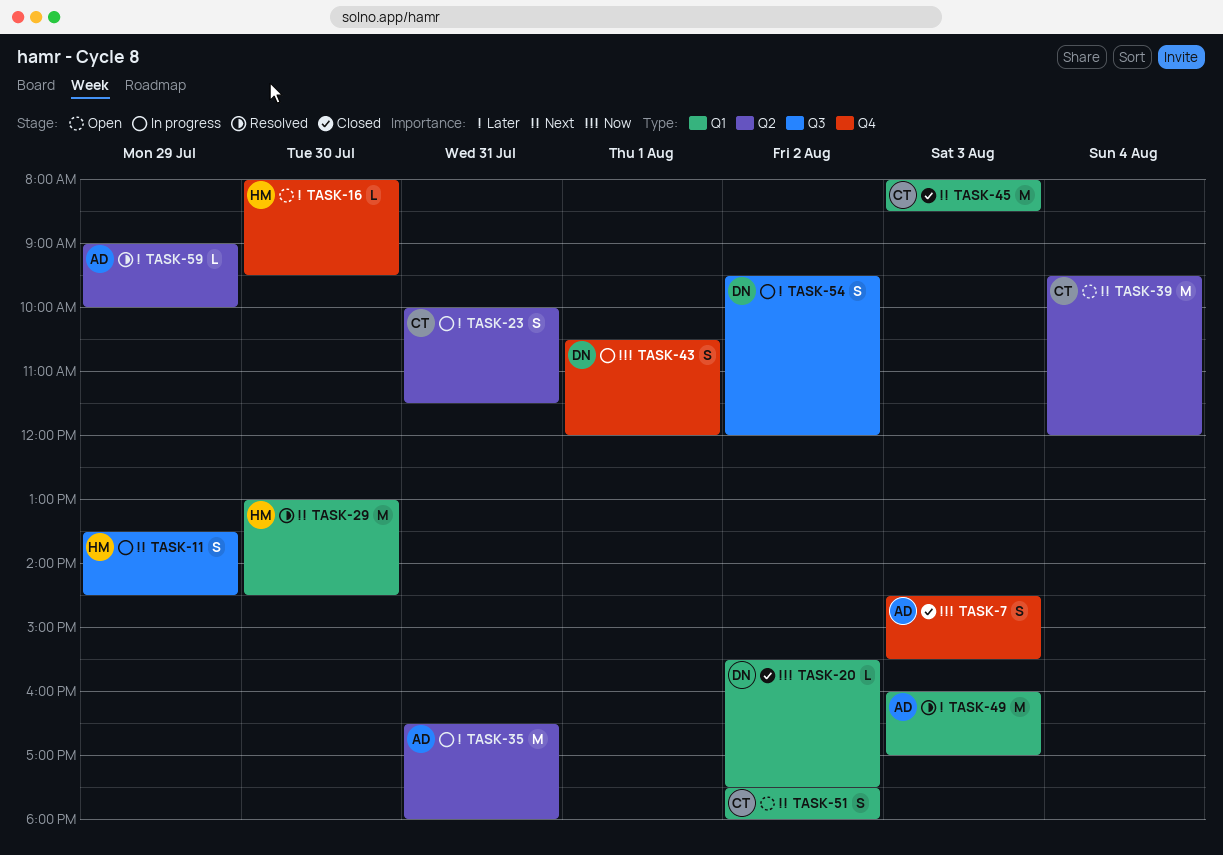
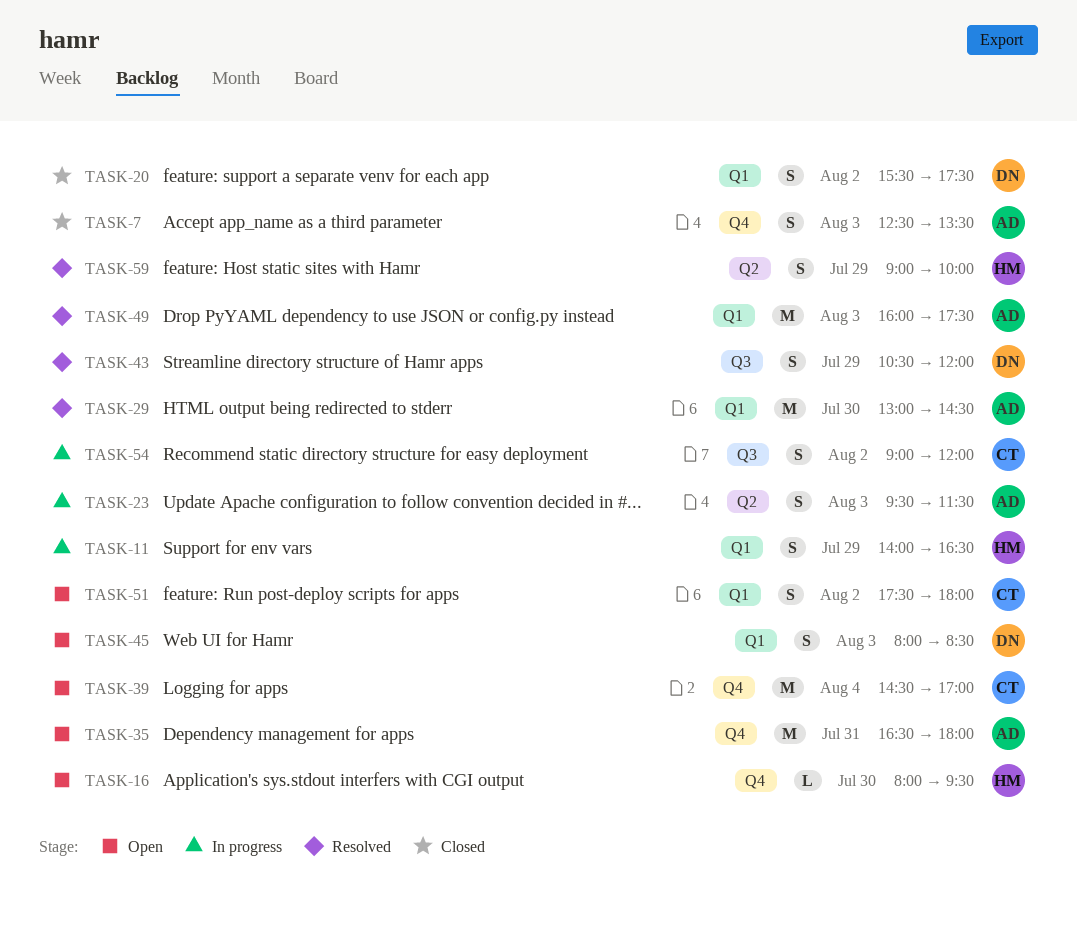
TASK-7, begins: 14:30 -> 12:30
TASK-7, ends: 15:30 -> 13:30
TASK-11, label: Q3 -> Q1
TASK-11, begins: 13:30 -> 14:00
TASK-11, ends: 14:30 -> 16:30
TASK-20, estimate: L -> S
TASK-23, owner: CT -> AD
TASK-23, day: Jul 31 -> Aug 3
TASK-23, begins: 10:00 -> 09:30
TASK-29, owner: HM -> AD
TASK-35, status: In progress -> Open
TASK-35, label: Q2 -> Q4
TASK-39, label: Q2 -> Q4
TASK-39, begins: 09:30 -> 14:30
TASK-39, ends: 12:00 -> 17:00
TASK-43, status: In progress -> Resolved
TASK-43, label: Q4 -> Q3
TASK-43, day: Aug 1 -> Jul 29
TASK-45, status: Closed -> Open
TASK-45, owner: CT -> DN
TASK-45, estimate: M -> S
TASK-49, ends: 17:00 -> 17:30
TASK-54, owner: DN -> CT
TASK-54, begins: 09:30 -> 09:00
TASK-59, owner: AD -> HM
TASK-59, estimate: L -> S

